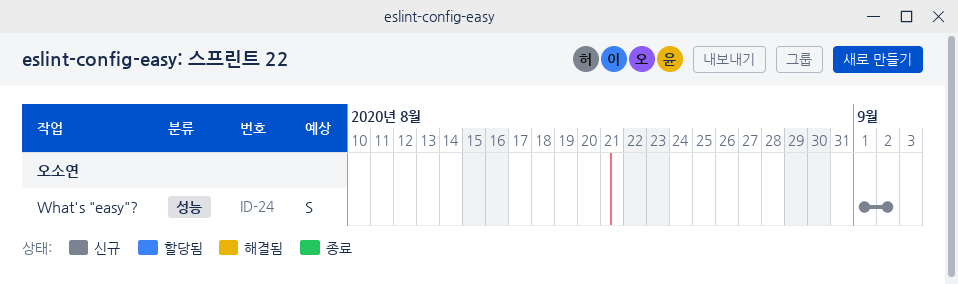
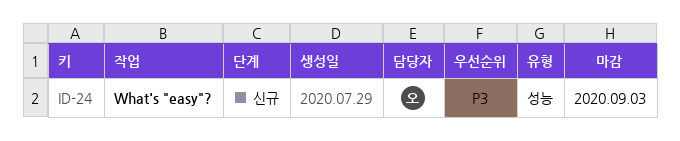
ID-24, due: Sep 2 -> Sep 3

